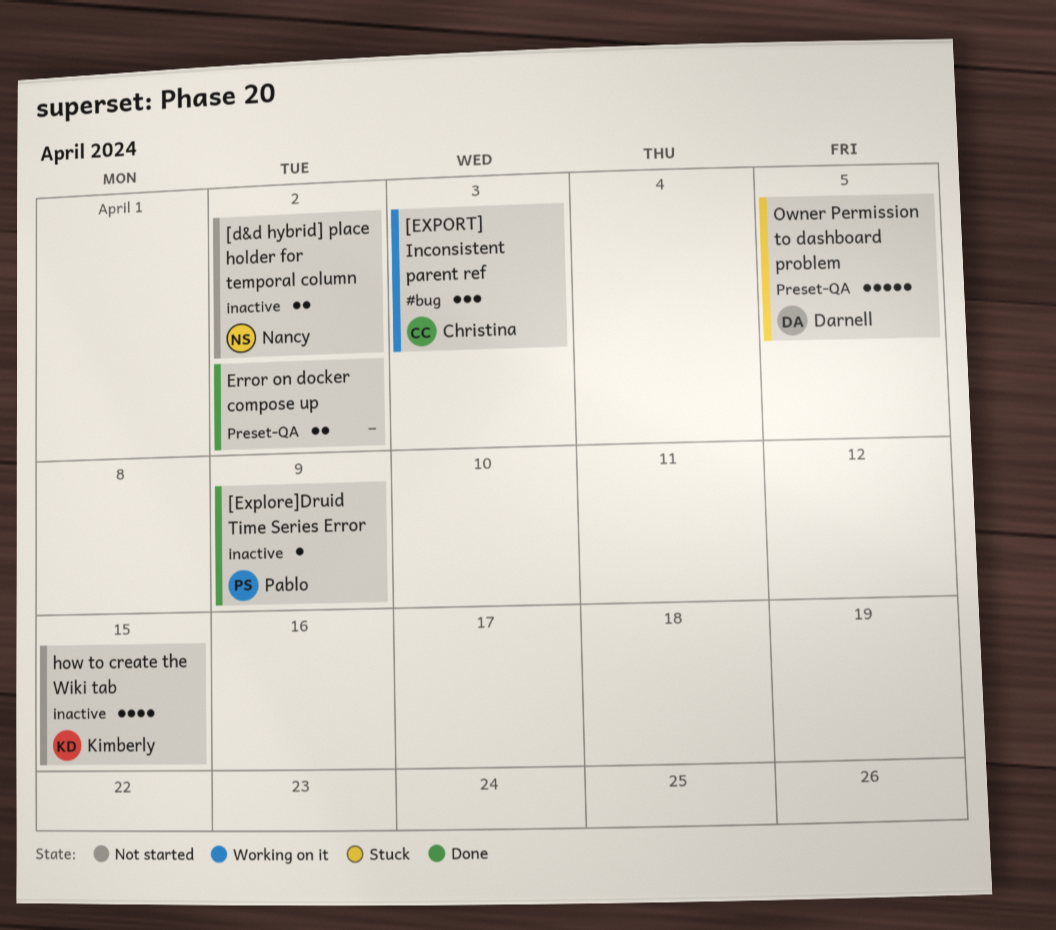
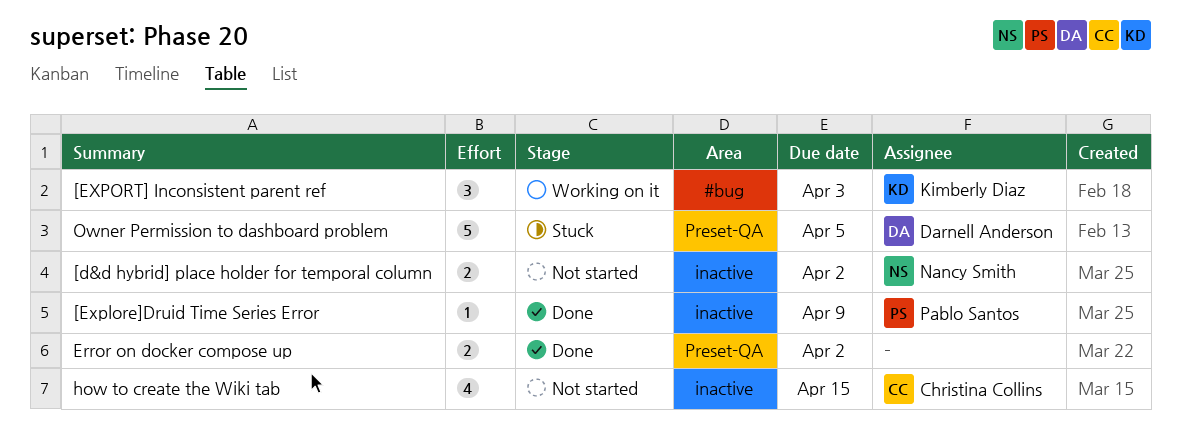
[EXPORT] Inconsistent parent ref, owner: Christina Collins -> Kimberly Diaz
how to create the Wiki tab, owner: Kimberly Diaz -> Christina Collins

